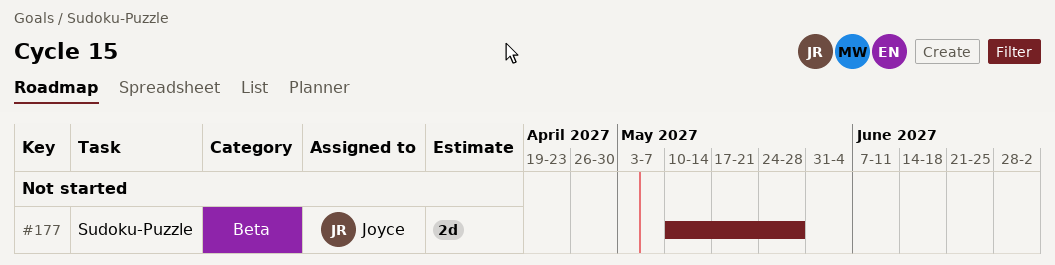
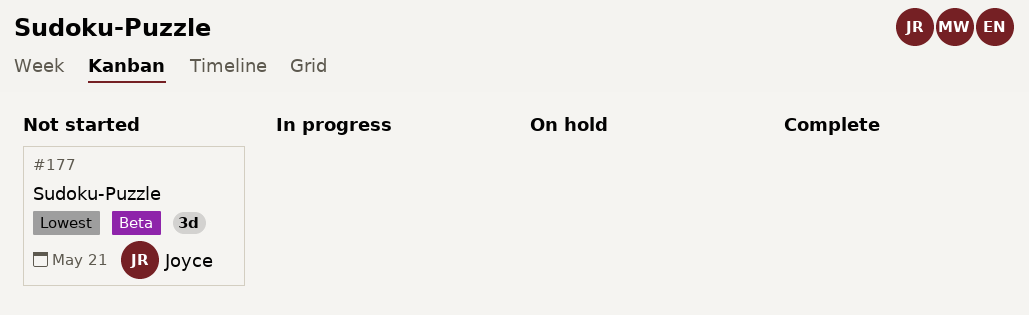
#177, estimate: 2d -> 3d
#177, due: May 28 -> May 21

